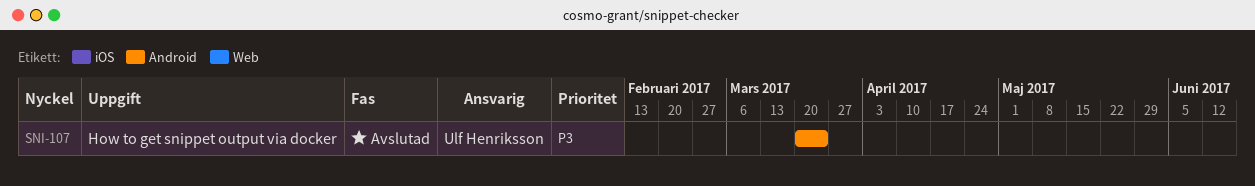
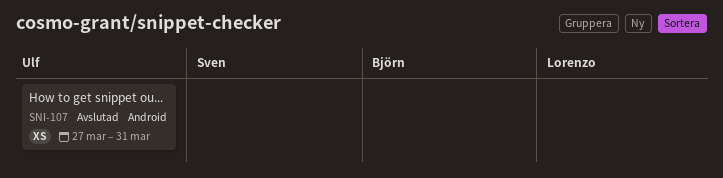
SNI-107, start: Mar 20 -> Mar 27
SNI-107, due: Mar 24 -> Mar 31

